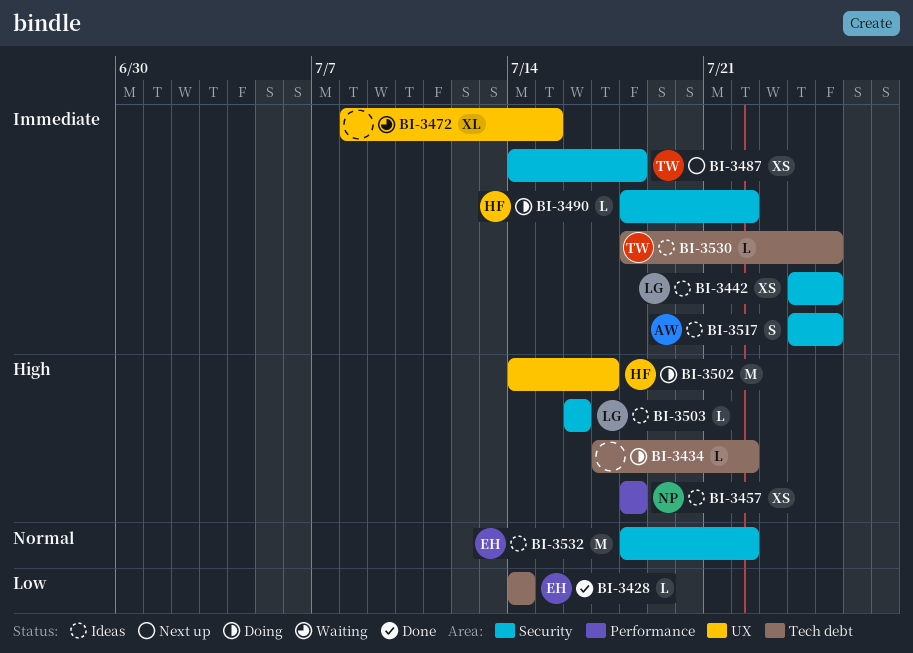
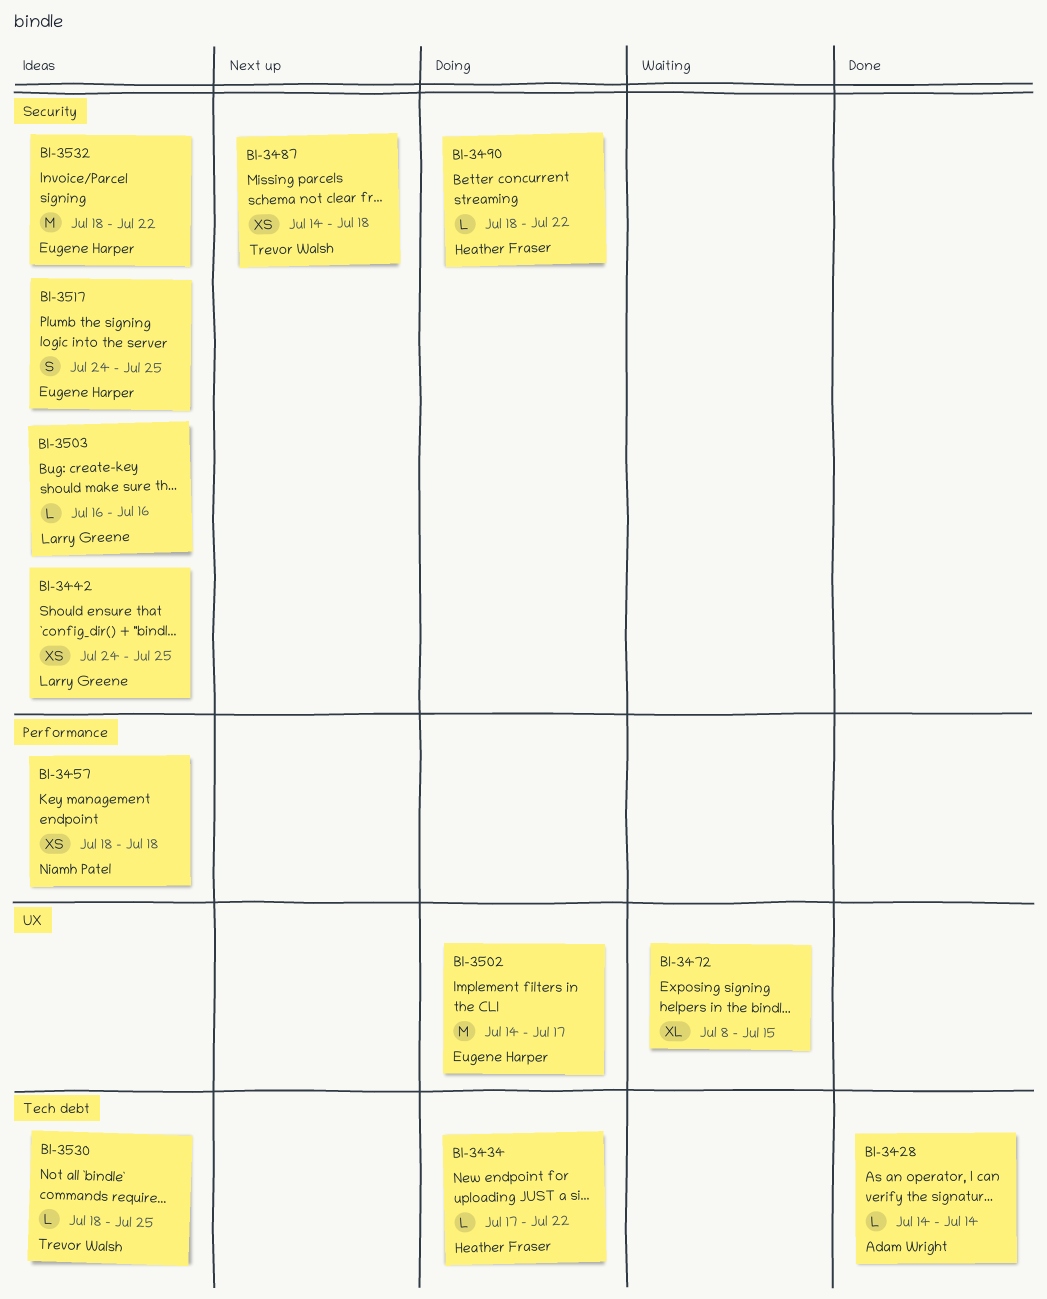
BI-3428, owner: Eugene Harper -> Adam Wright
BI-3434, owner: none -> Heather Fraser
BI-3502, owner: Heather Fraser -> Eugene Harper
BI-3517, owner: Adam Wright -> Eugene Harper

